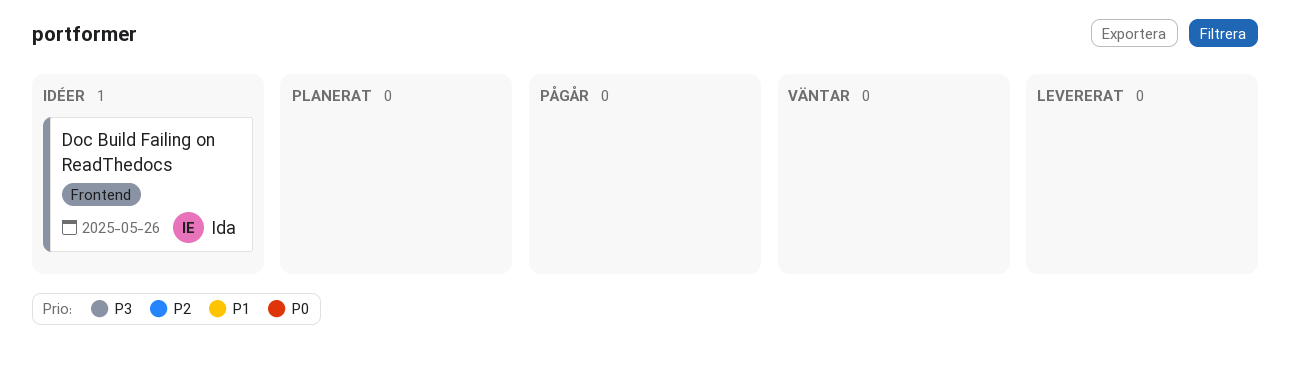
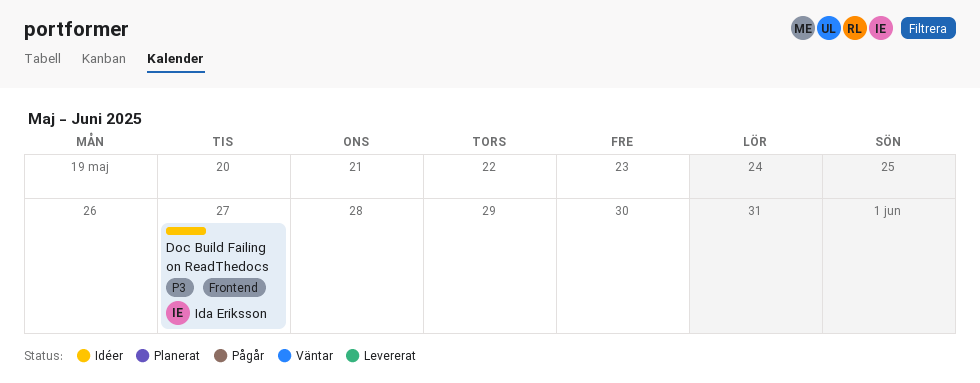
Doc Build Failing on ReadThedocs, due: May 26 -> May 27

